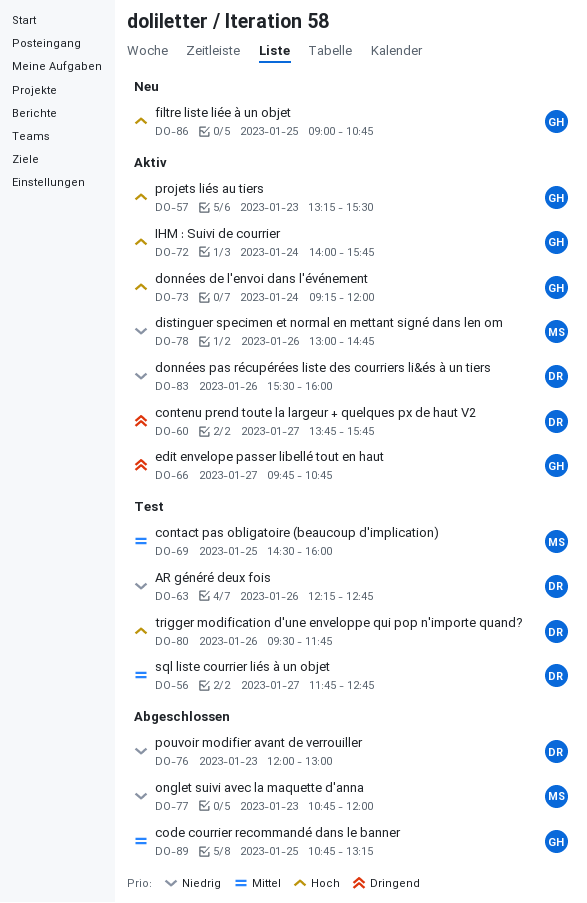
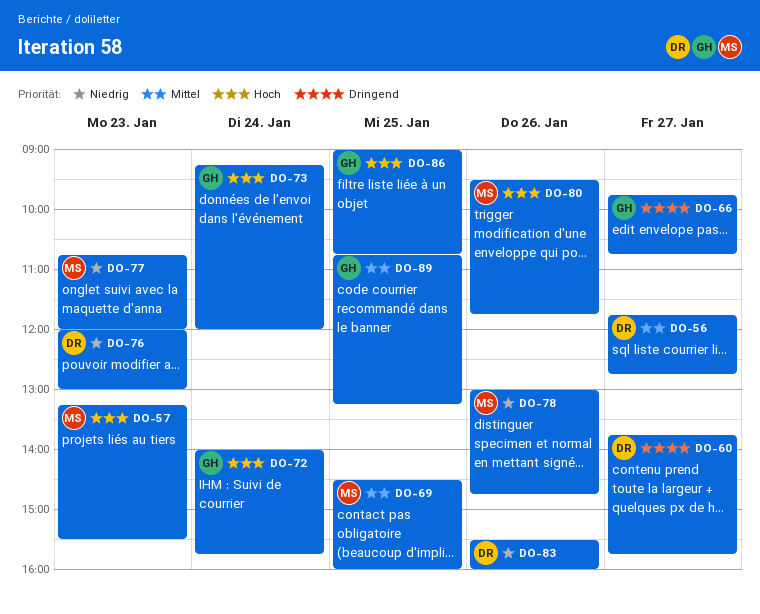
DO-57, owner: GH -> MS
DO-63: present -> none
DO-80, owner: DR -> MS

